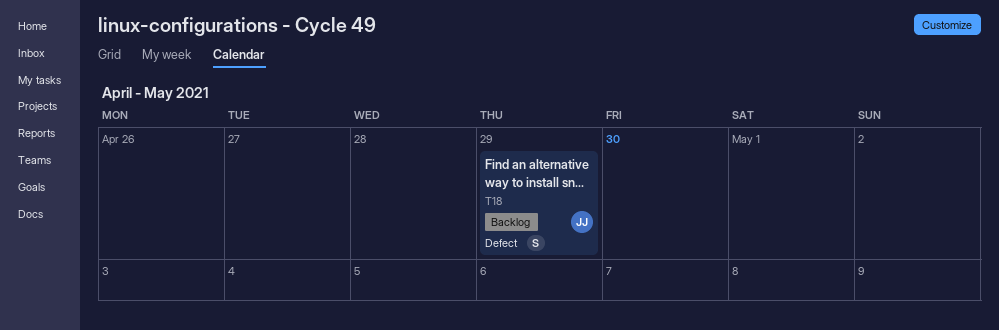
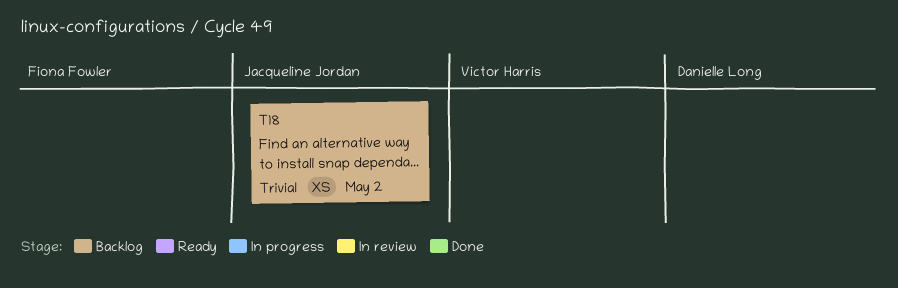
T18, estimate: S -> XS
T18, due: Apr 29 -> May 2

